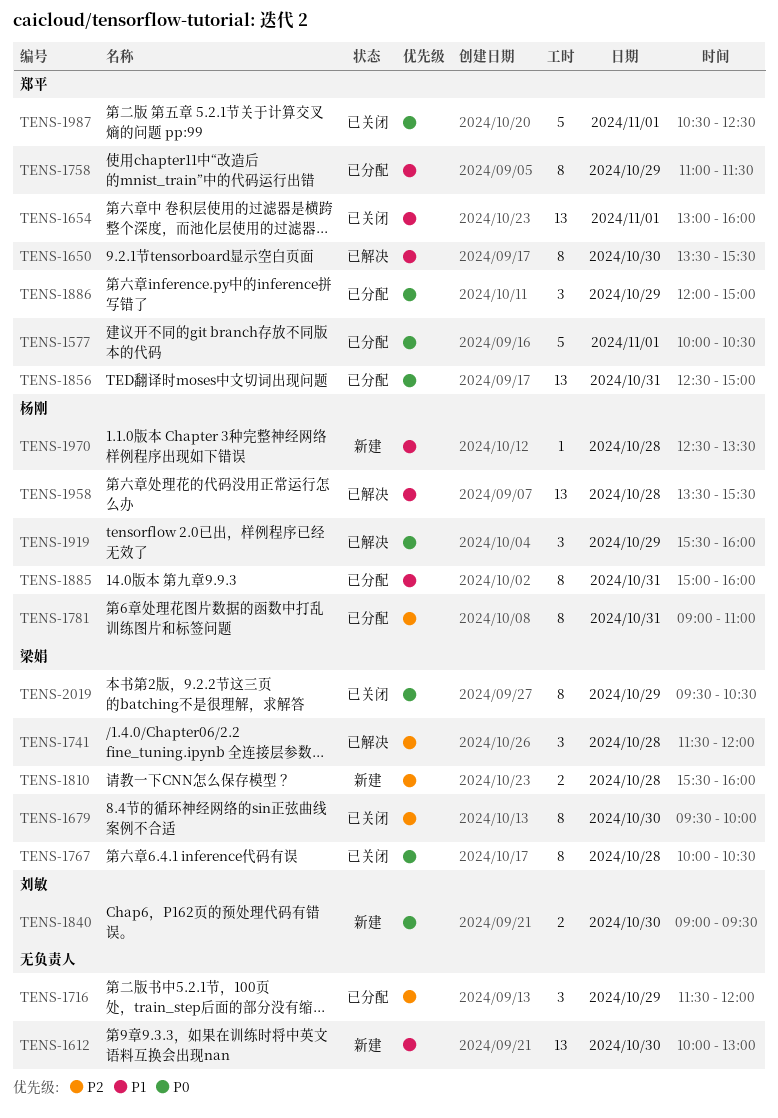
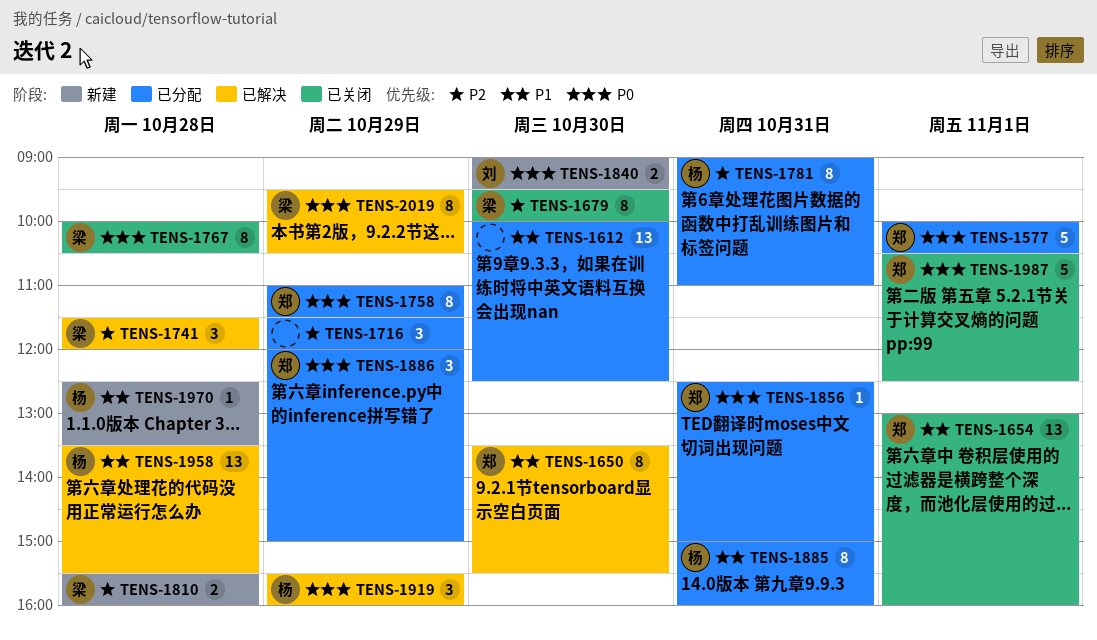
TENS-1612, status: 新建 -> 已分配
TENS-1612, ends: 13:00 -> 12:30
TENS-1758, priority: P1 -> P0
TENS-1856, estimate: 13 -> 1
TENS-2019, status: 已关闭 -> 已解决

